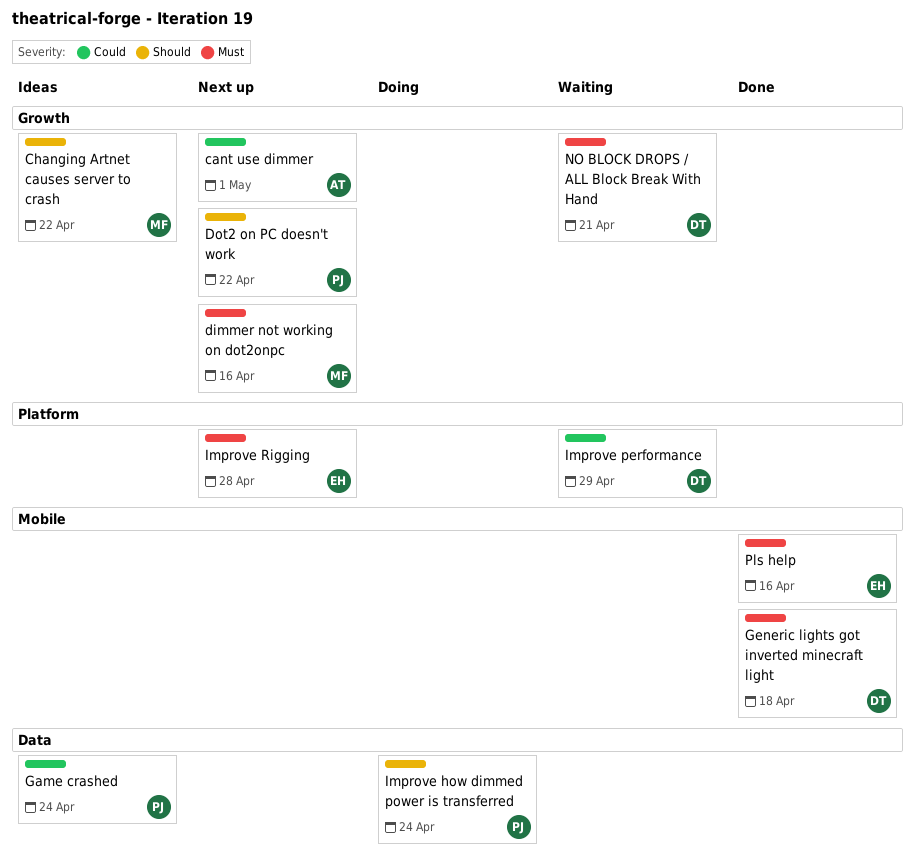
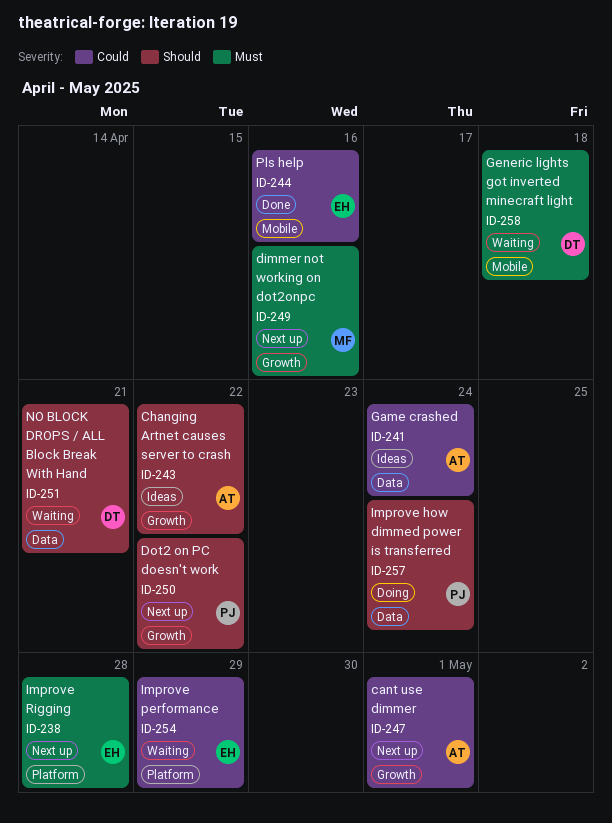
Changing Artnet causes server to crash, owner: MF -> AT
Game crashed, owner: PJ -> AT
Generic lights got inverted minecraft light, status: Done -> Waiting
Improve performance, owner: DT -> EH
NO BLOCK DROPS / ALL Block Break With Hand, priority: Must -> Should
NO BLOCK DROPS / ALL Block Break With Hand, label: Growth -> Data
Pls help, priority: Must -> Could

